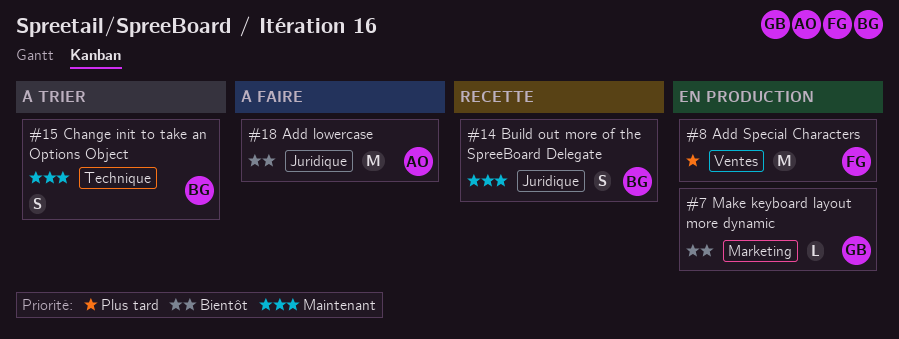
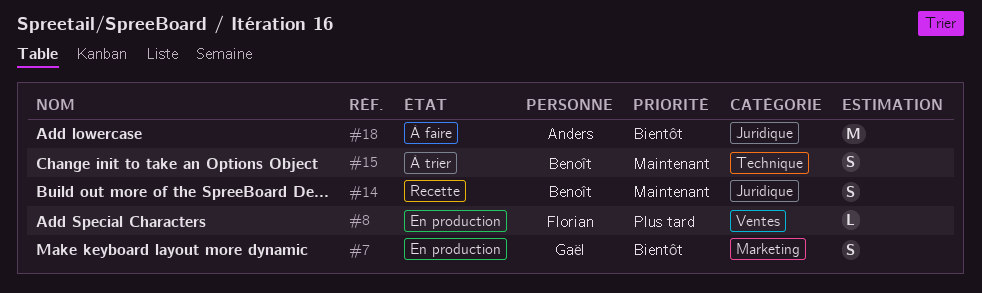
#7, estimate: L -> S
#8, estimate: M -> L

